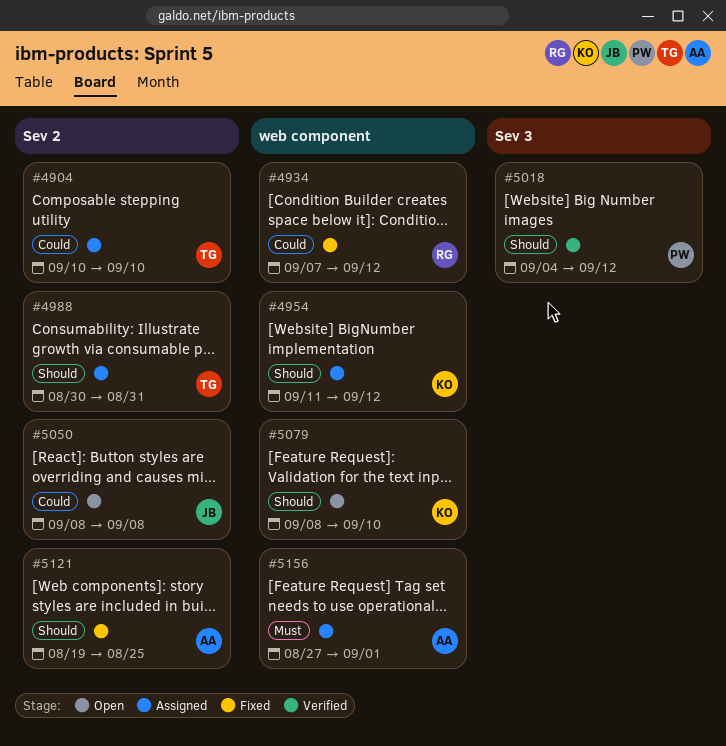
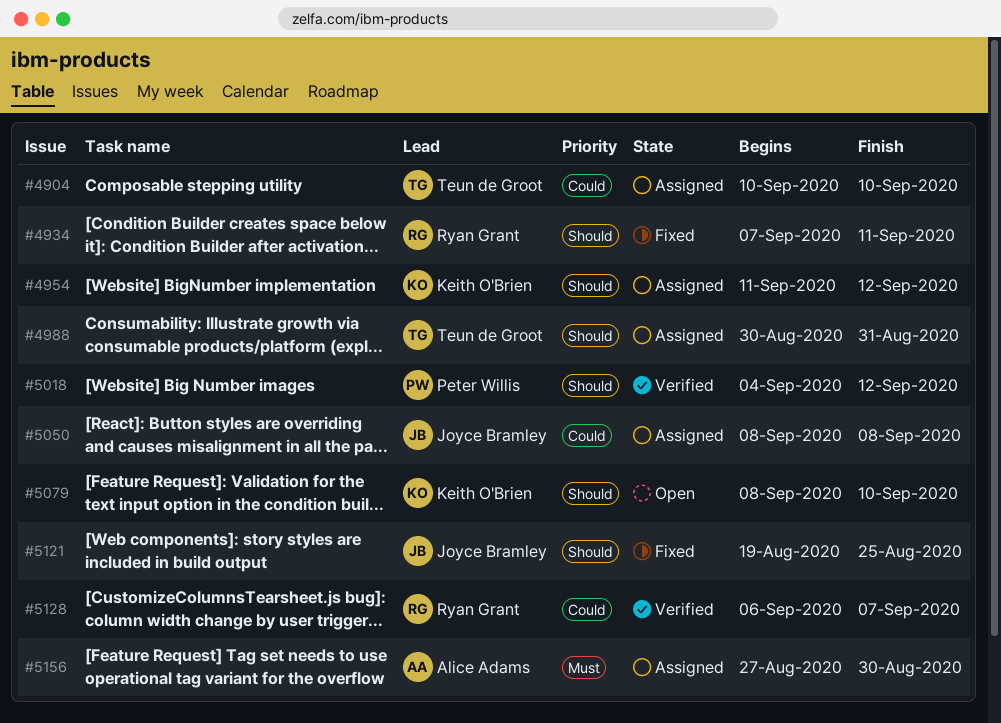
#4934, priority: Could -> Should
#4934, due: Sep 12 -> Sep 11
#5050, status: Open -> Assigned
#5121, owner: Alice Adams -> Joyce Bramley
#5128: none -> present
#5156, due: Sep 1 -> Aug 30

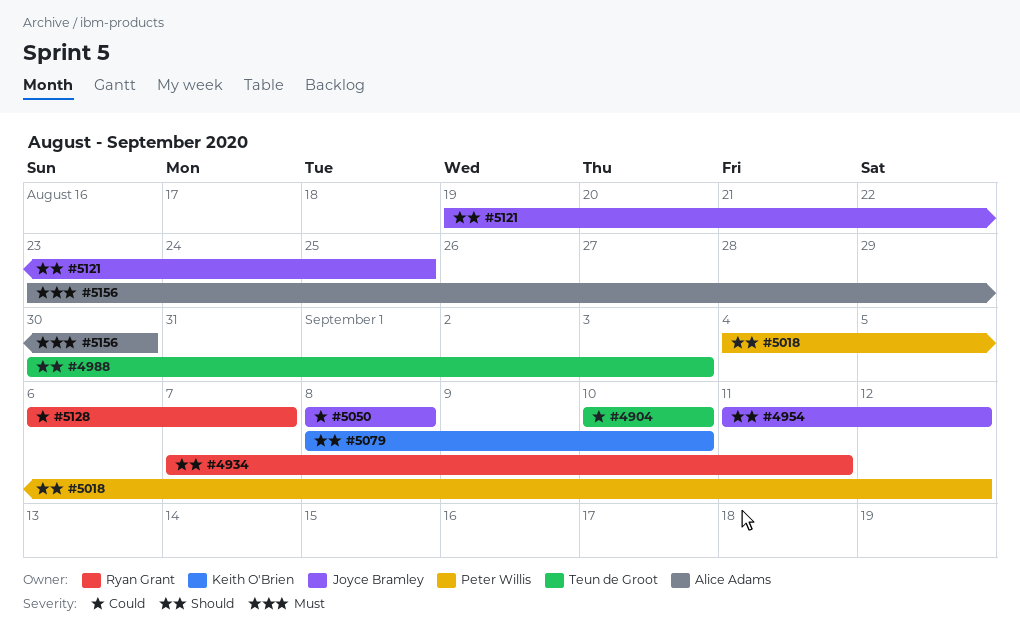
#4954, owner: Keith O'Brien -> Joyce Bramley
#4988, due: Aug 31 -> Sep 3
#5156, start: Aug 27 -> Aug 23

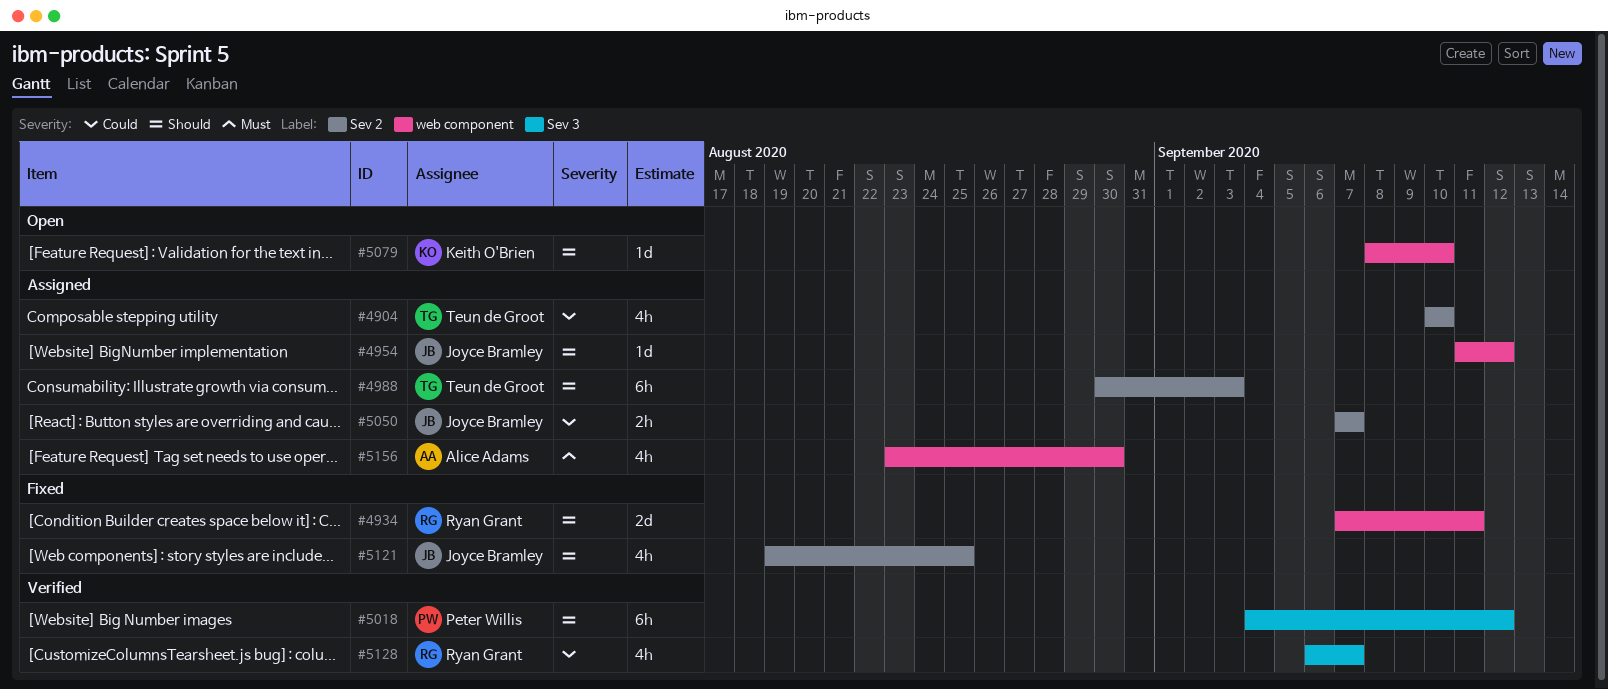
#5050, start: Sep 8 -> Sep 7
#5050, due: Sep 8 -> Sep 7

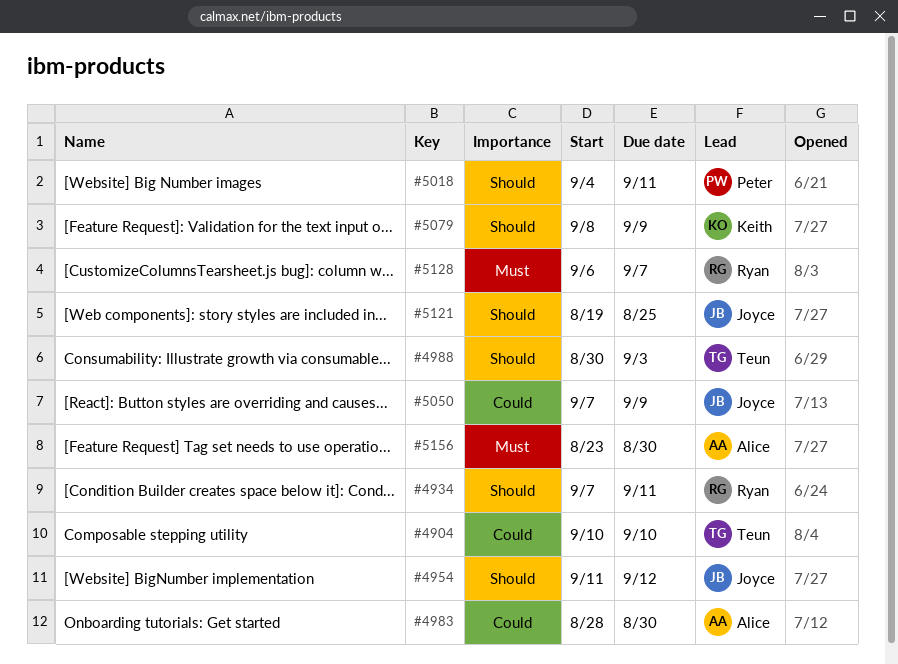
#4983: none -> present
#5018, due: Sep 12 -> Sep 11
#5050, due: Sep 7 -> Sep 9
#5079, due: Sep 10 -> Sep 9
#5128, priority: Could -> Must

